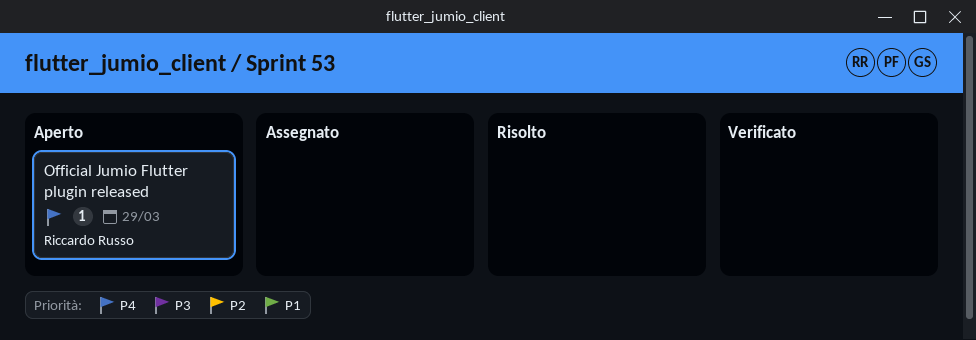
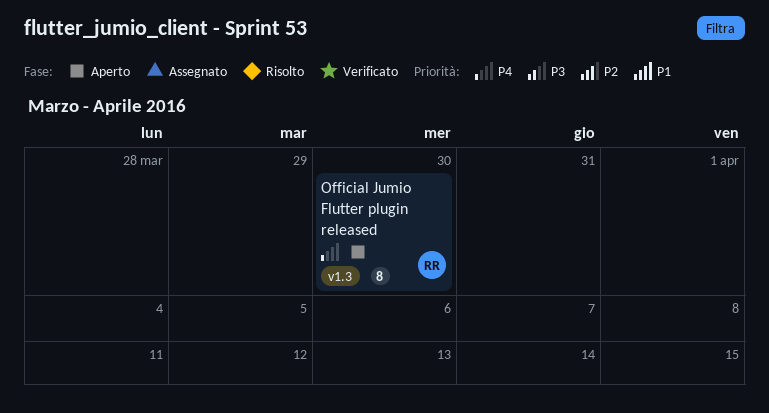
Official Jumio Flutter plugin released, estimate: 1 -> 8
Official Jumio Flutter plugin released, due: Mar 29 -> Mar 30

